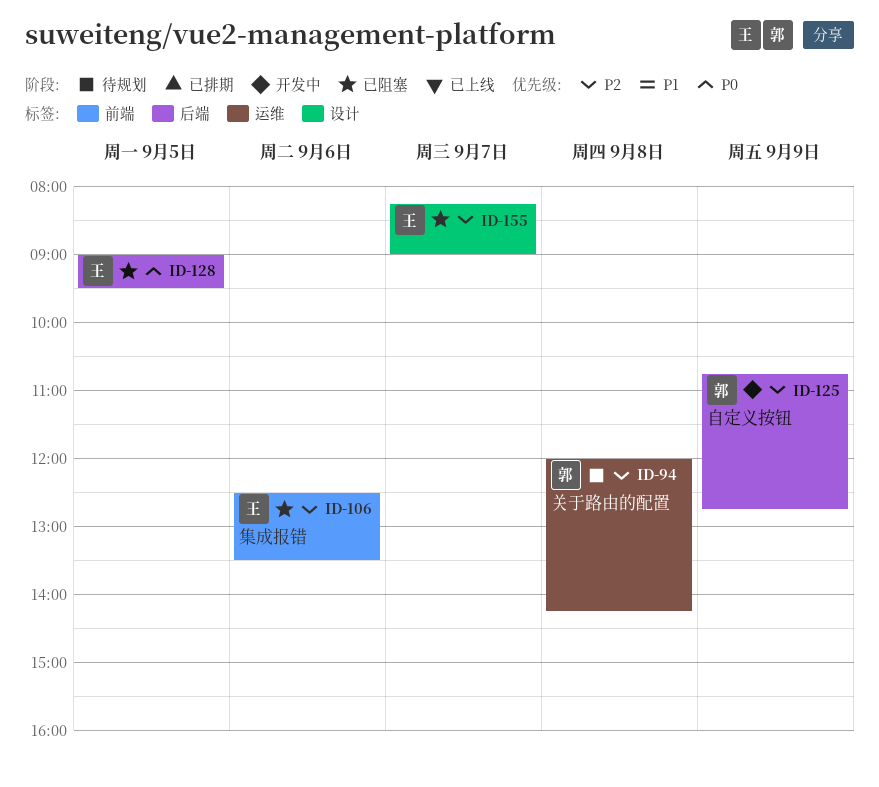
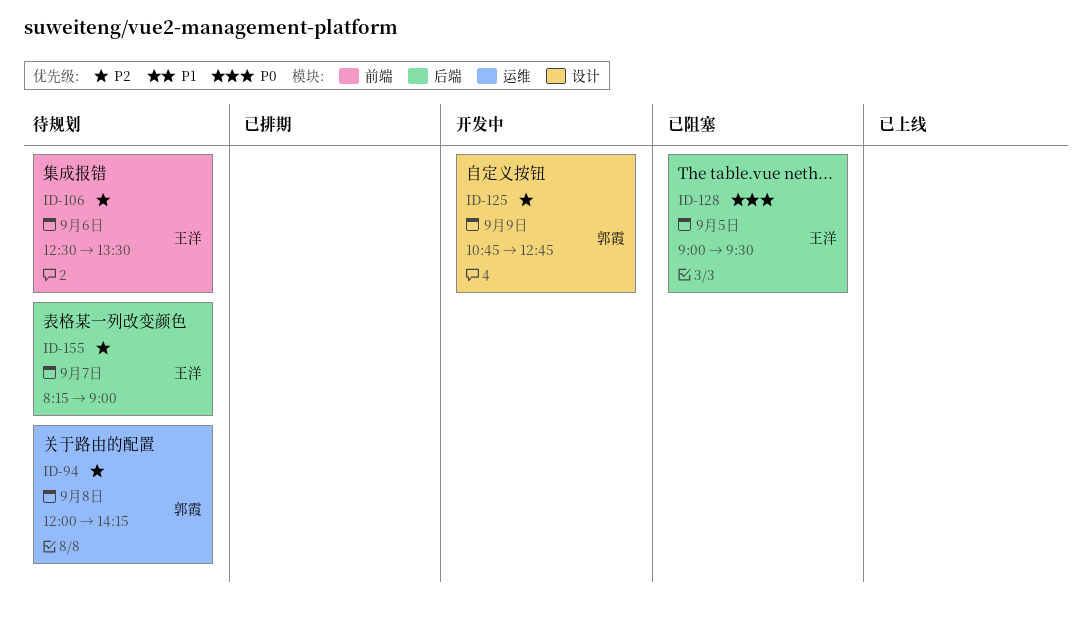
ID-106, status: 已阻塞 -> 待规划
ID-125, label: 后端 -> 设计
ID-155, status: 已阻塞 -> 待规划
ID-155, label: 设计 -> 后端

